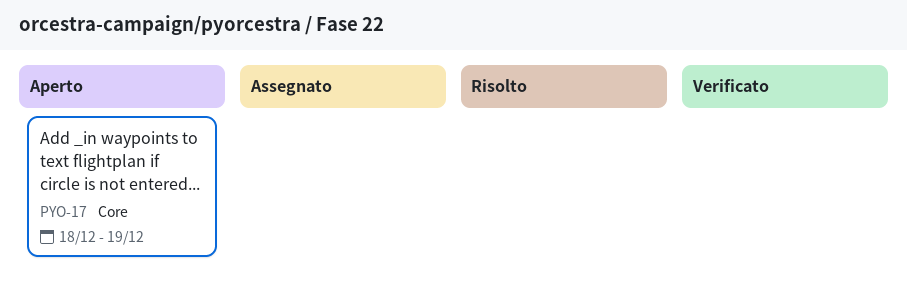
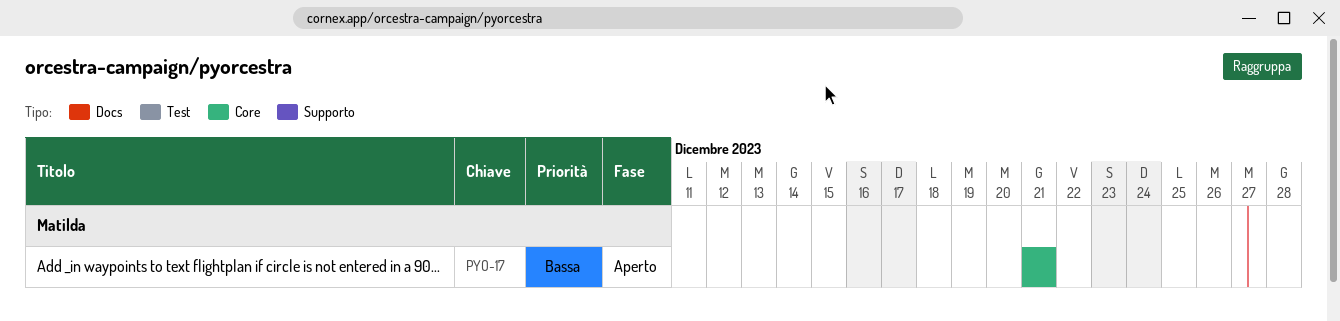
PYO-17, start: Dec 18 -> Dec 21
PYO-17, due: Dec 19 -> Dec 21

